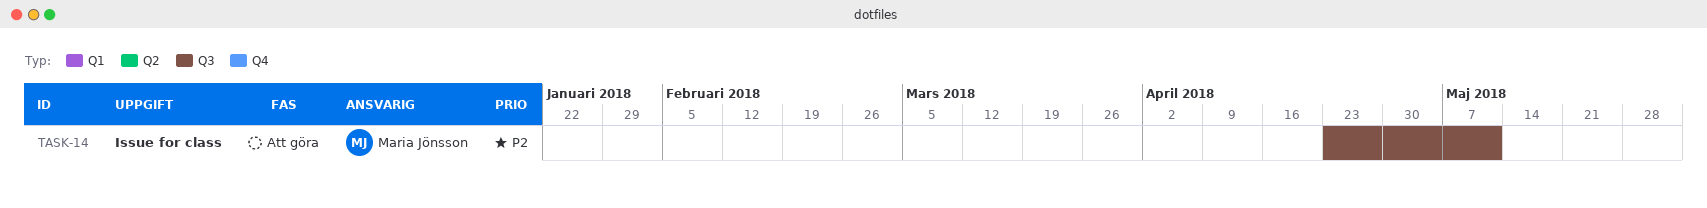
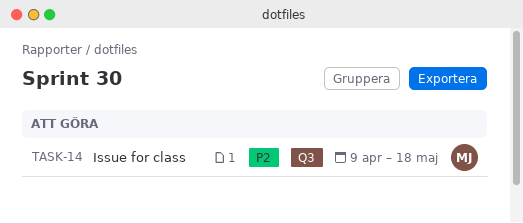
TASK-14, start: Apr 23 -> Apr 9
TASK-14, due: May 11 -> May 18

